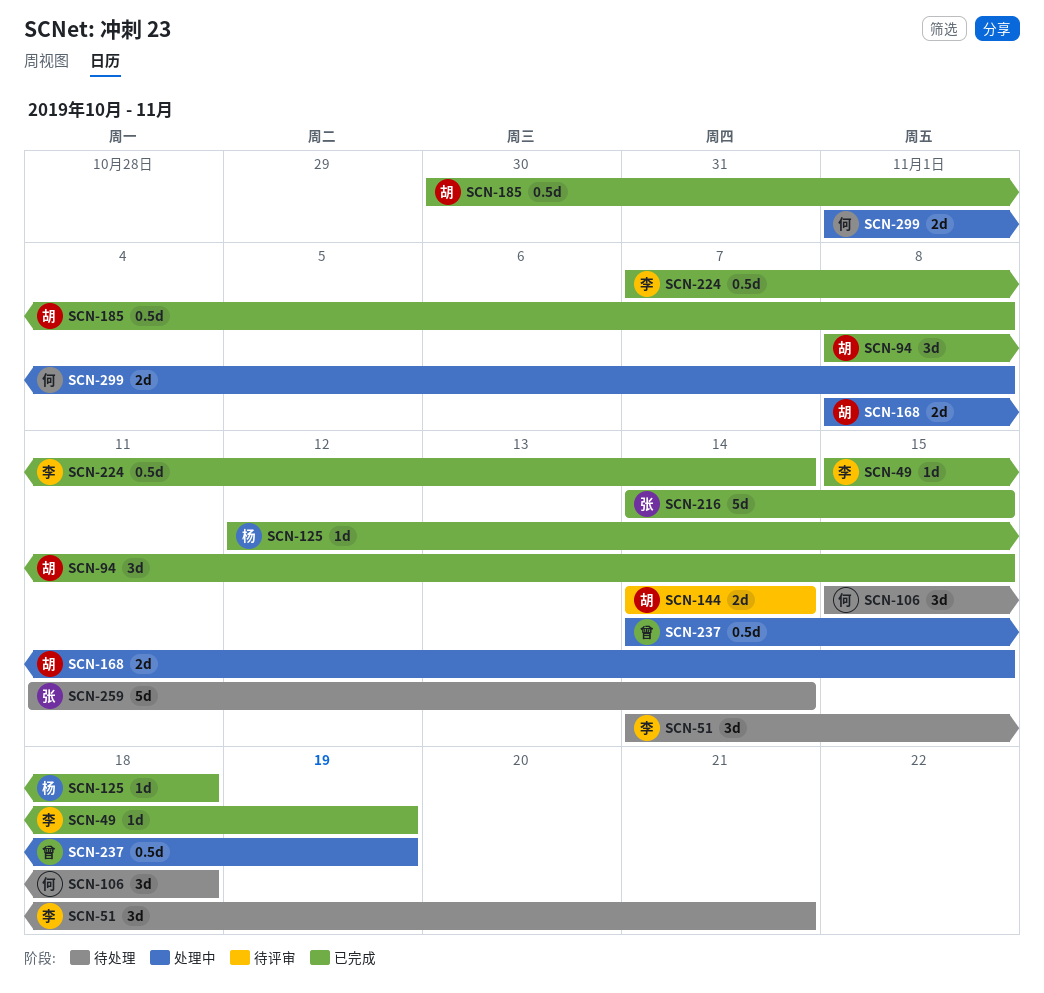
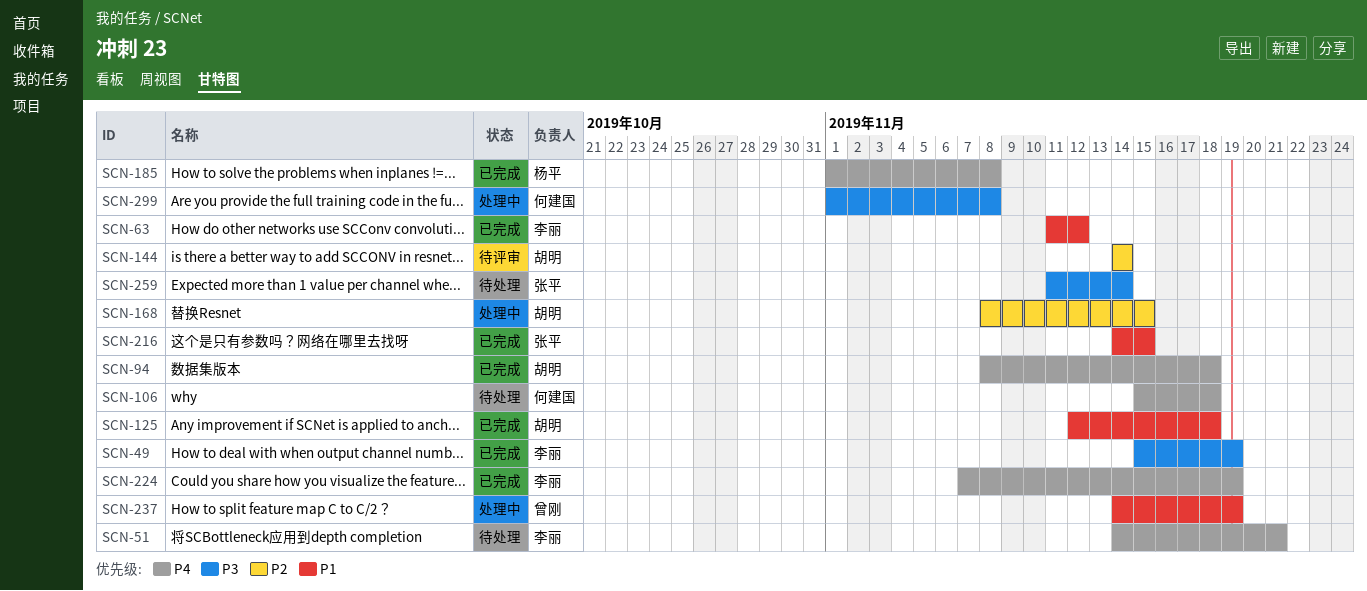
SCN-63: none -> present
SCN-94, due: Nov 15 -> Nov 18
SCN-125, owner: 杨平 -> 胡明
SCN-185, owner: 胡明 -> 杨平
SCN-185, start: Oct 30 -> Nov 1
SCN-224, due: Nov 14 -> Nov 19

